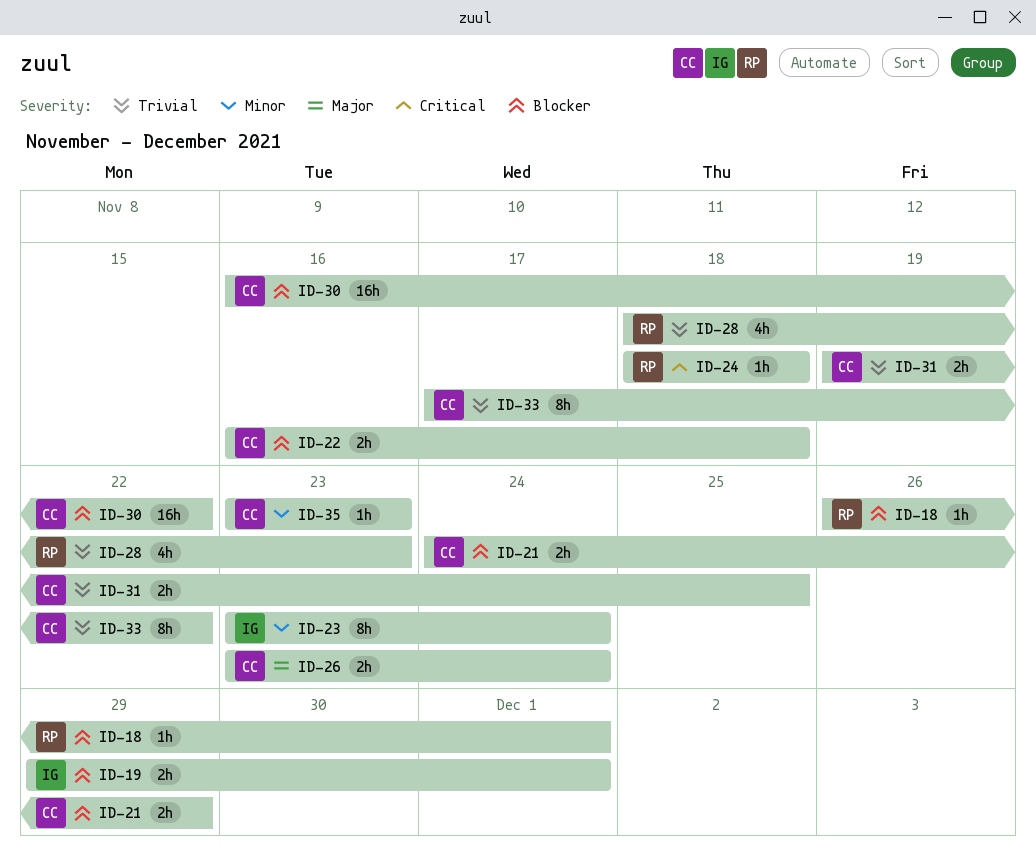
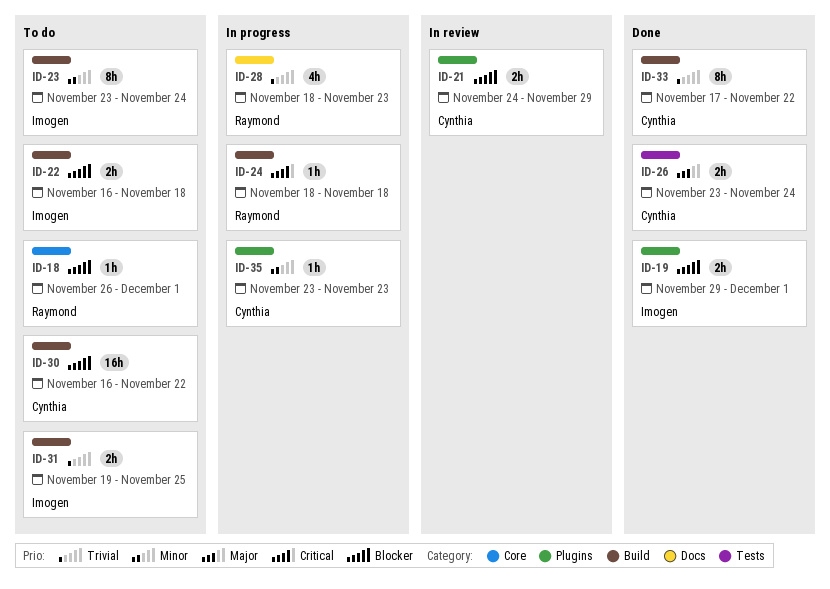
ID-22, owner: Cynthia -> Imogen
ID-31, owner: Cynthia -> Imogen

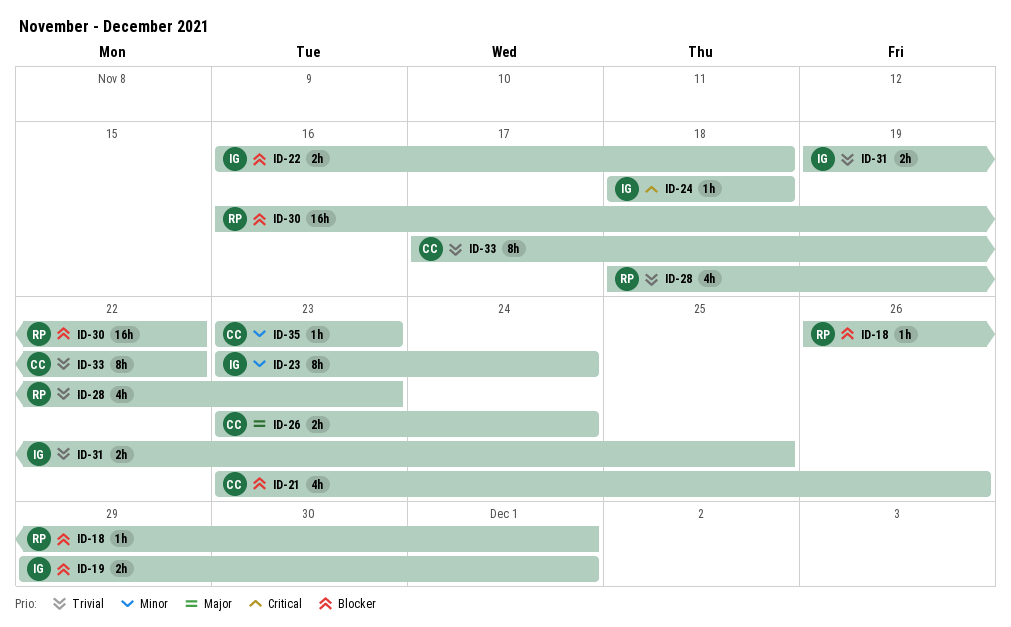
ID-21, estimate: 2h -> 4h
ID-21, start: Nov 24 -> Nov 23
ID-21, due: Nov 29 -> Nov 26
ID-24, owner: Raymond -> Imogen
ID-30, owner: Cynthia -> Raymond

